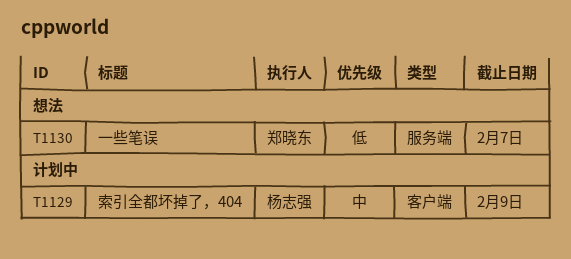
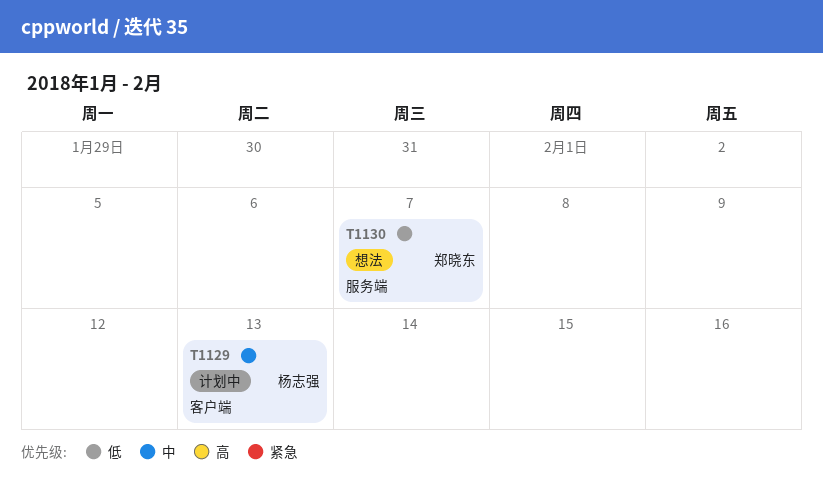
T1129, due: Feb 9 -> Feb 13

